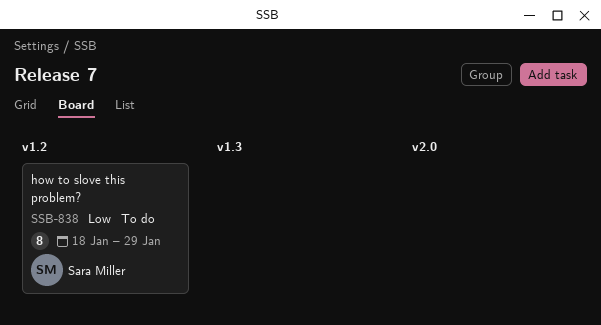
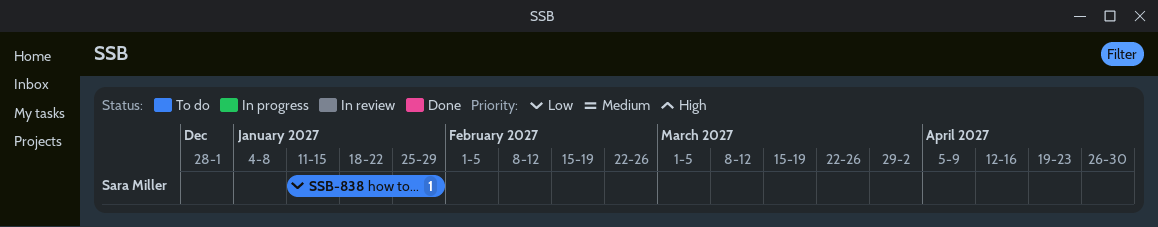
SSB-838, estimate: 8 -> 1
SSB-838, start: Jan 18 -> Jan 11

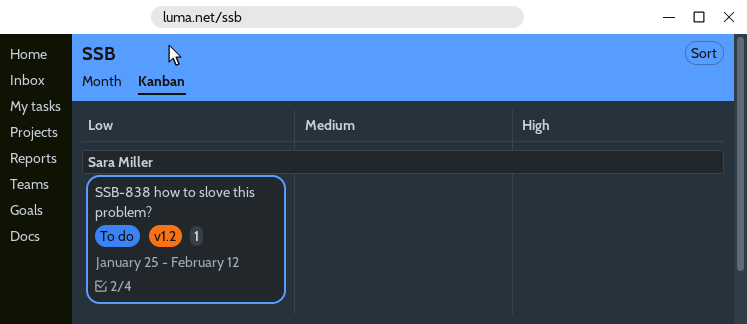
SSB-838, start: Jan 11 -> Jan 25
SSB-838, due: Jan 29 -> Feb 12

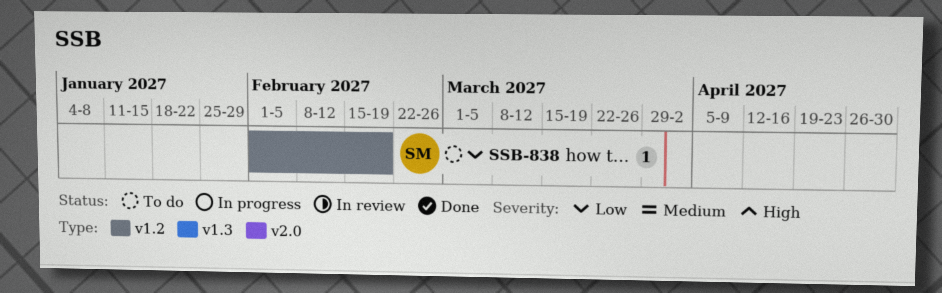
SSB-838, start: Jan 25 -> Feb 1
SSB-838, due: Feb 12 -> Feb 19

